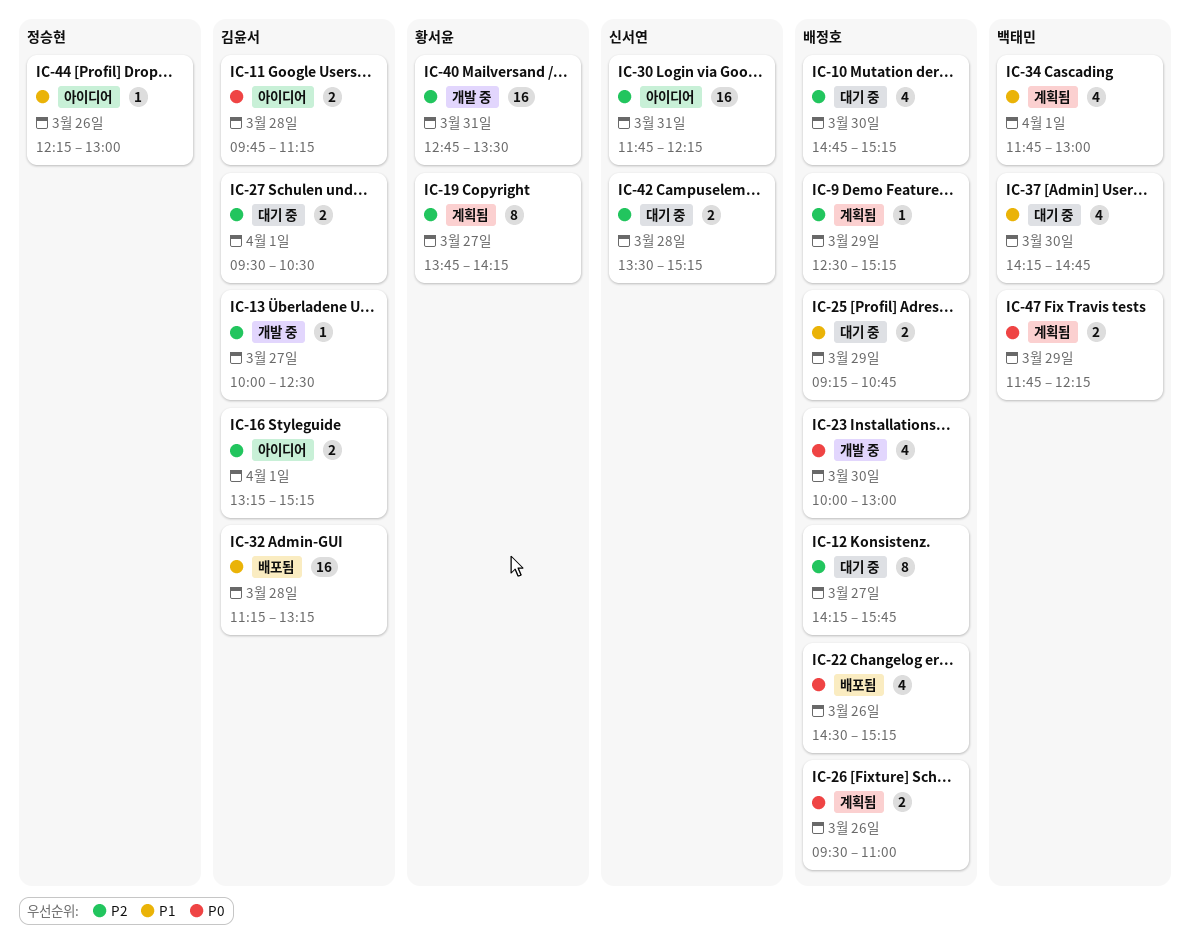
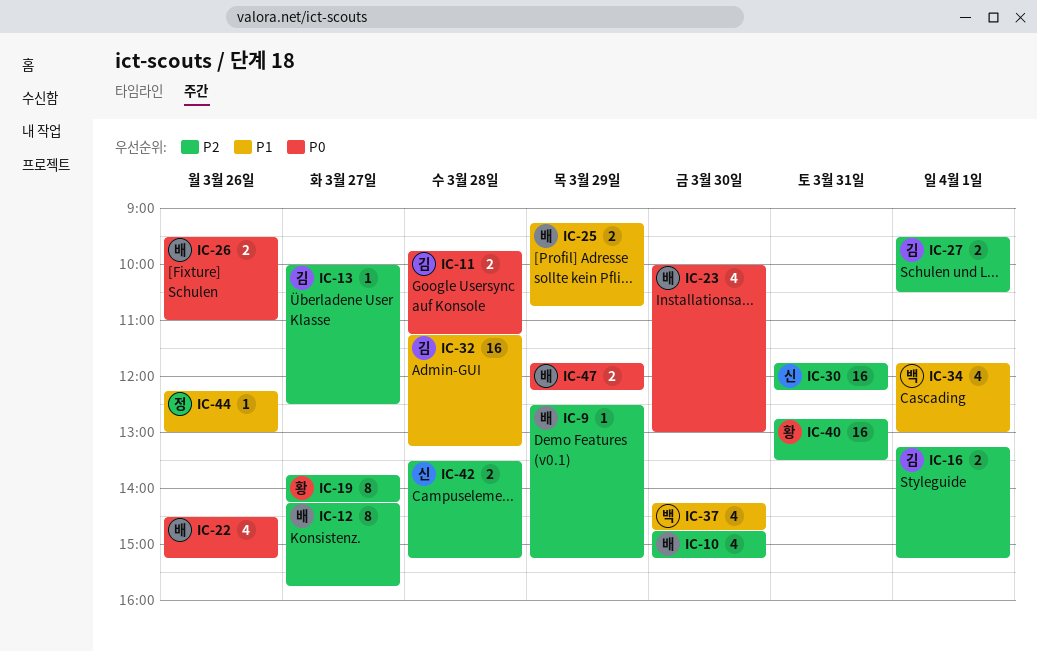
IC-47, owner: 백태민 -> 배정호

